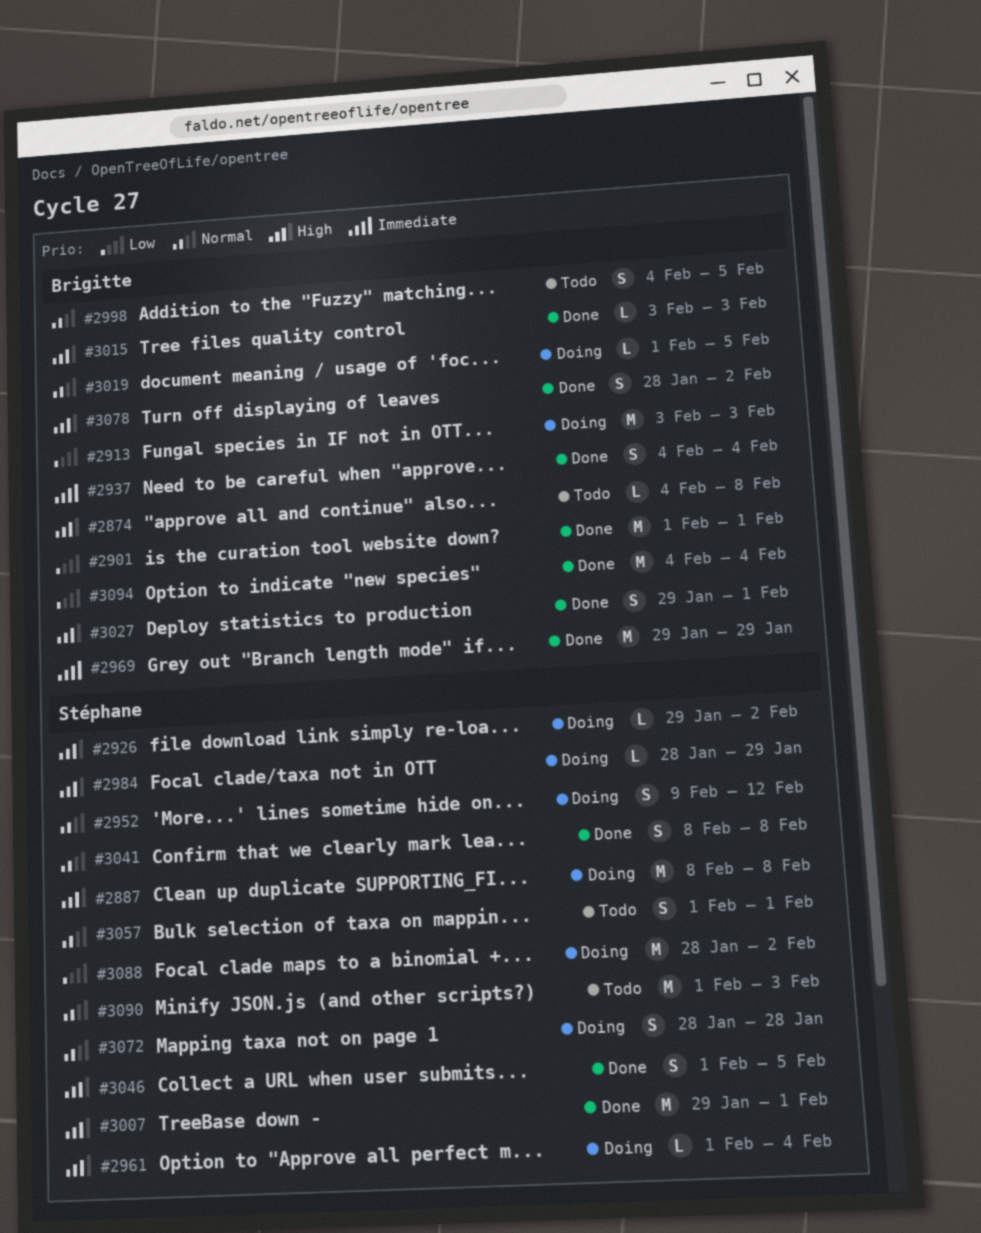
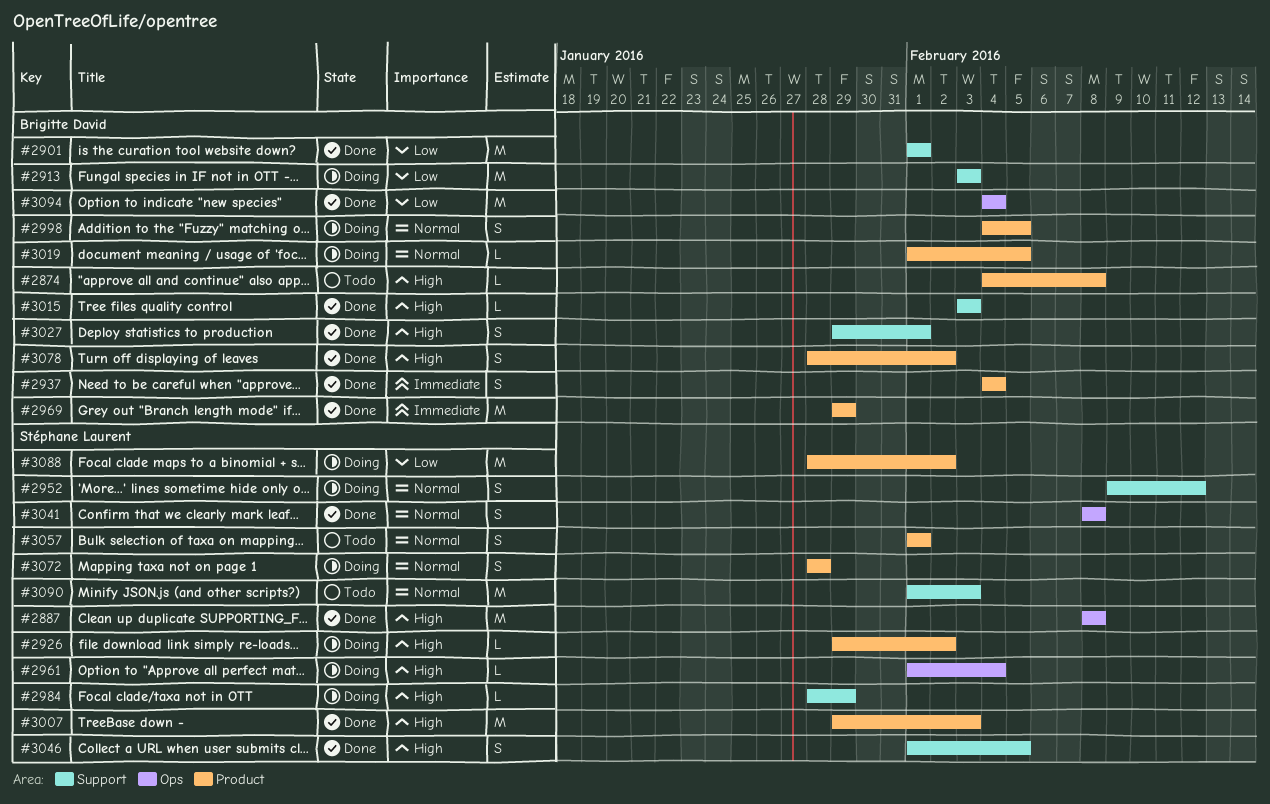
#2887, status: Doing -> Done
#2998, status: Todo -> Doing
#3007, due: Feb 1 -> Feb 3

